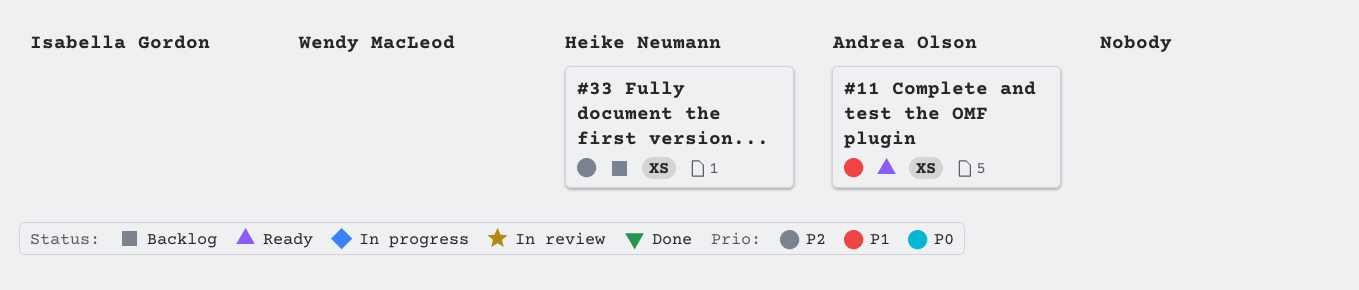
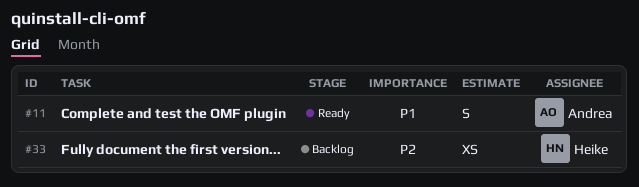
#11, estimate: XS -> S

